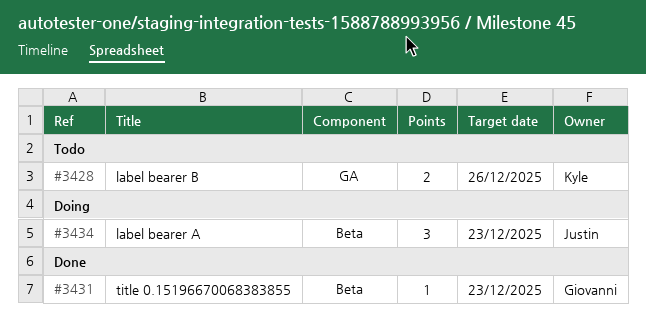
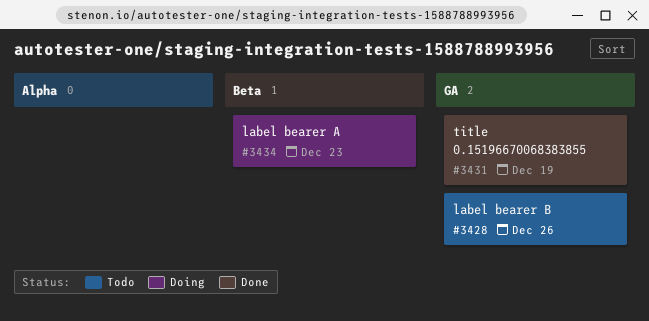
#3431, label: Beta -> GA
#3431, due: Dec 23 -> Dec 19

